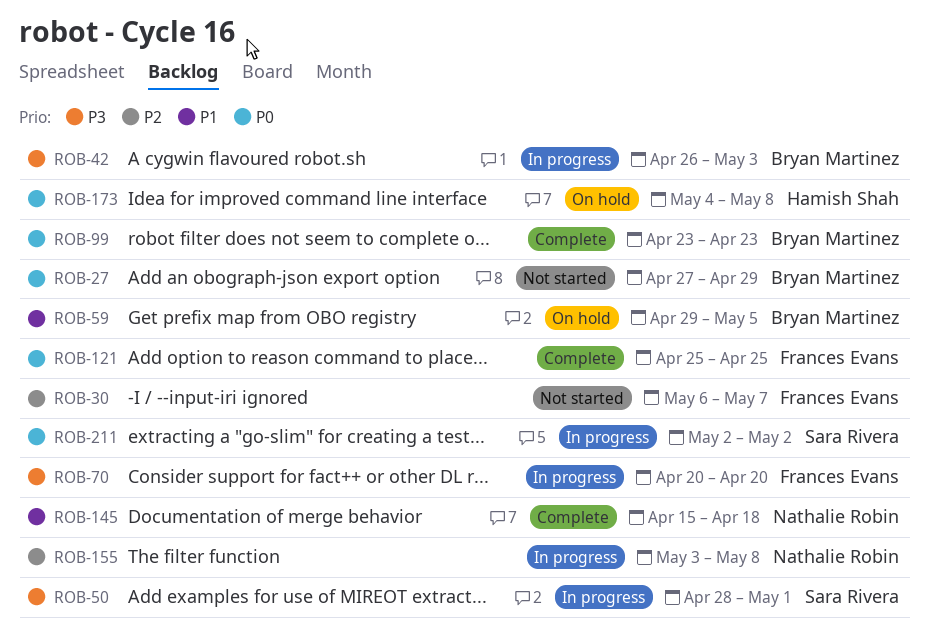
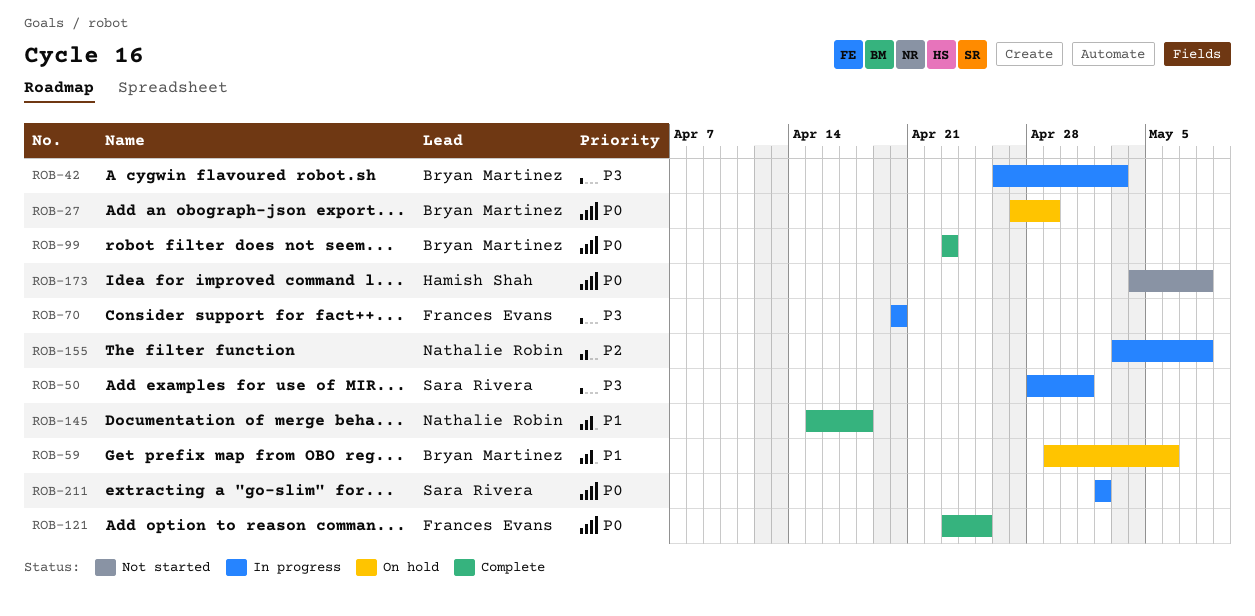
ROB-27, status: Not started -> On hold
ROB-30: present -> none
ROB-59, due: May 5 -> May 6
ROB-121, start: Apr 25 -> Apr 23
ROB-173, status: On hold -> Not started

